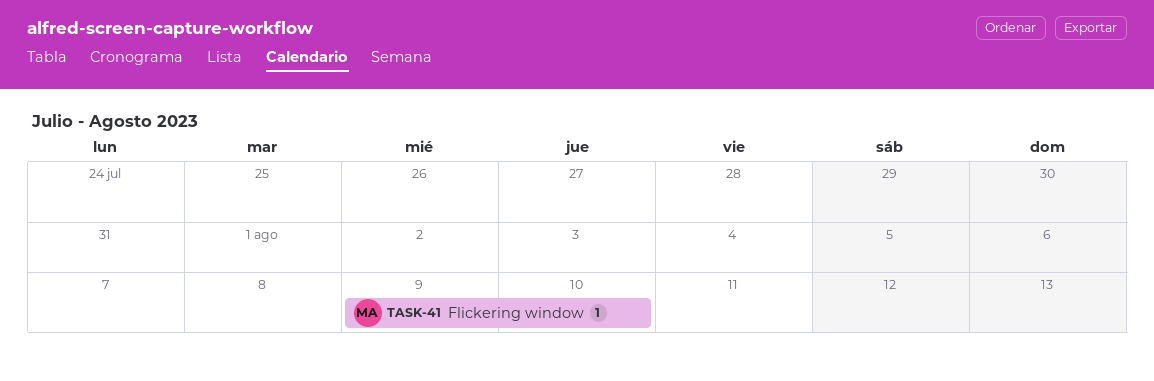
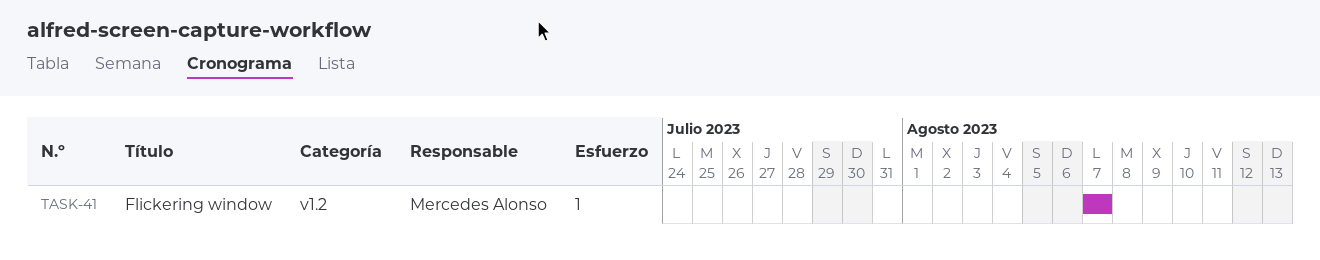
TASK-41, start: Aug 9 -> Aug 7
TASK-41, due: Aug 10 -> Aug 7

